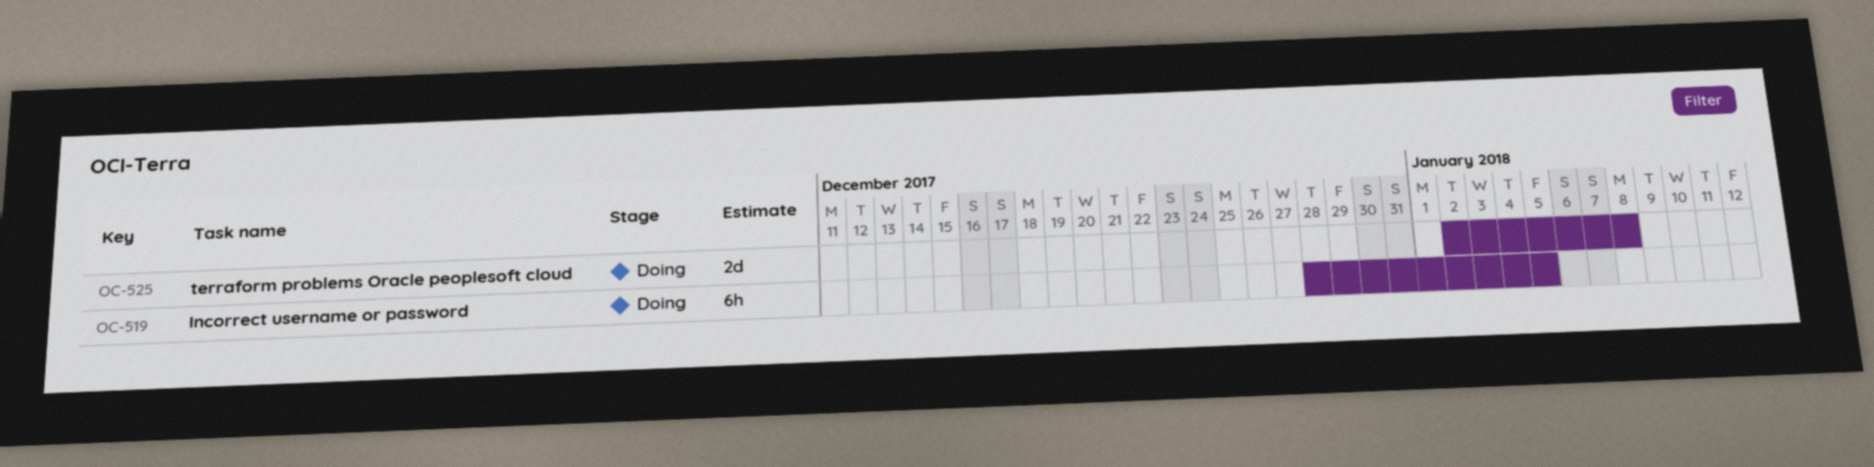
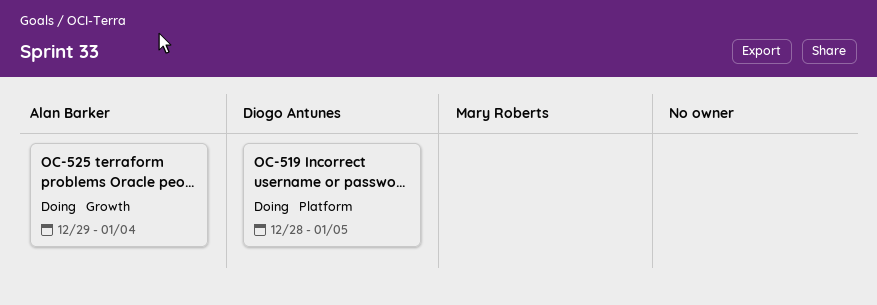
OC-525, start: Jan 2 -> Dec 29
OC-525, due: Jan 8 -> Jan 4

